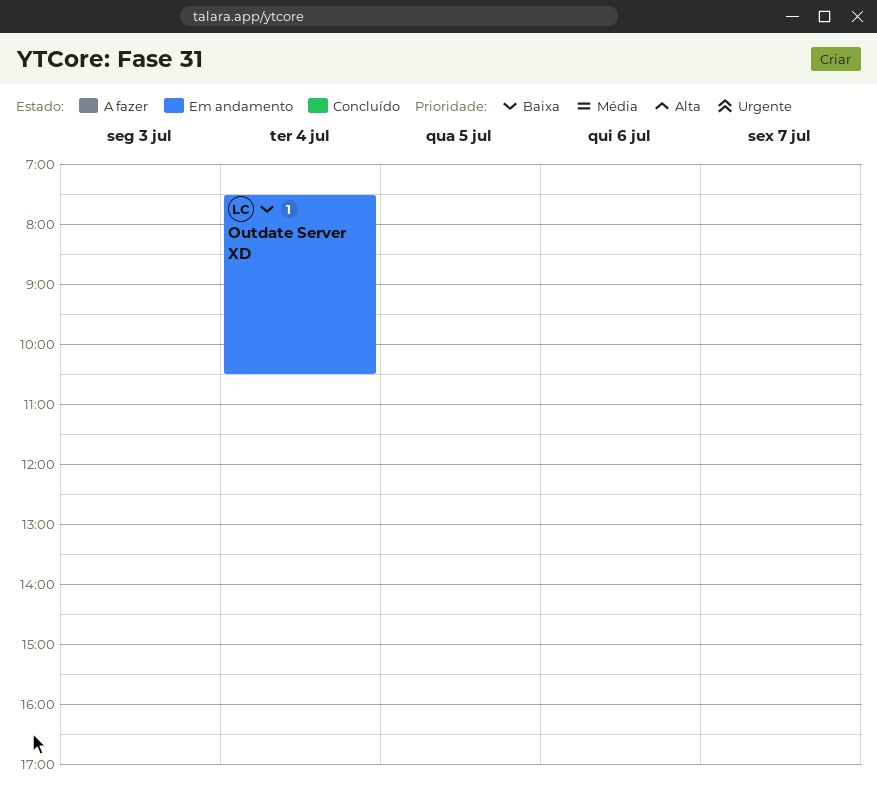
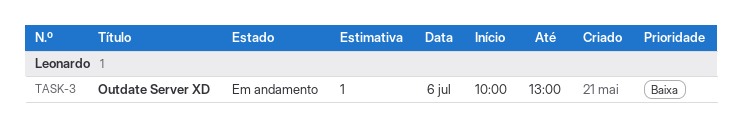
Outdate Server XD, day: Jul 4 -> Jul 6
Outdate Server XD, begins: 07:30 -> 10:00
Outdate Server XD, ends: 10:30 -> 13:00

